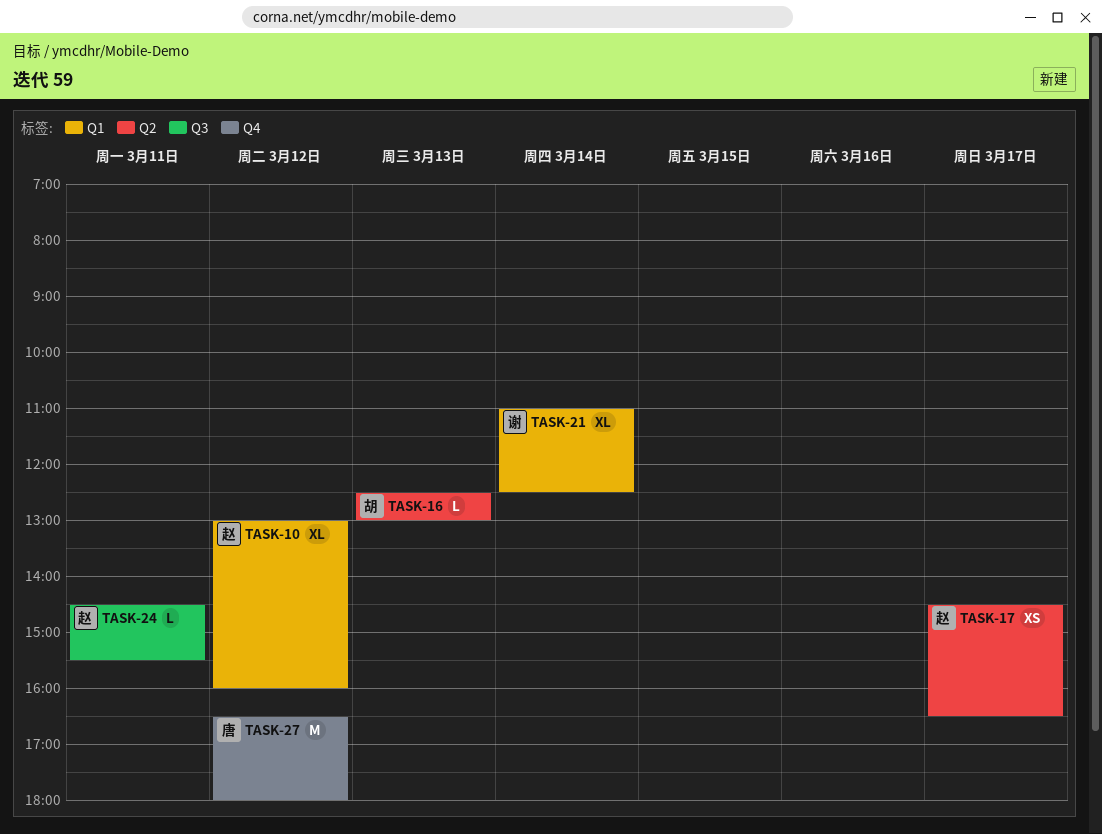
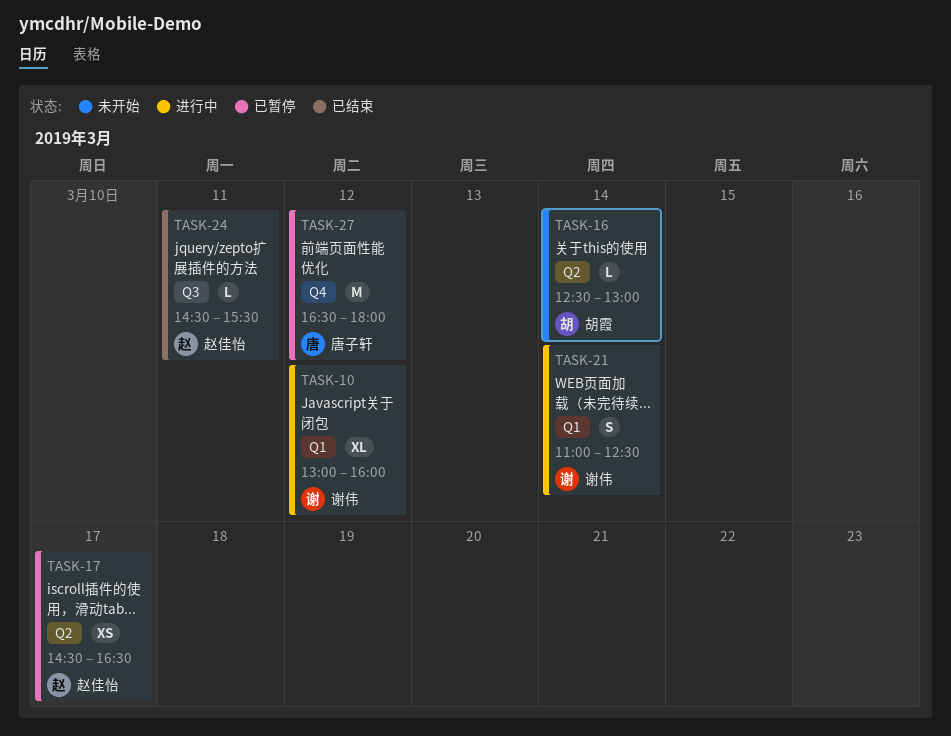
TASK-10, owner: 赵佳怡 -> 谢伟
TASK-16, day: Mar 13 -> Mar 14
TASK-21, estimate: XL -> S

